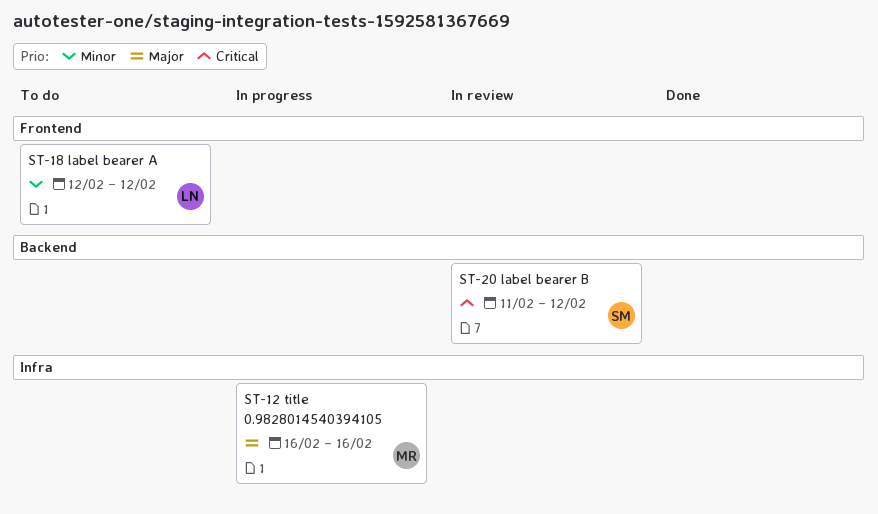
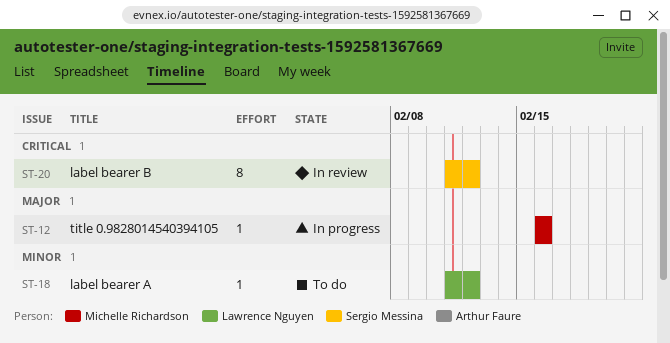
ST-18, start: Feb 12 -> Feb 11

